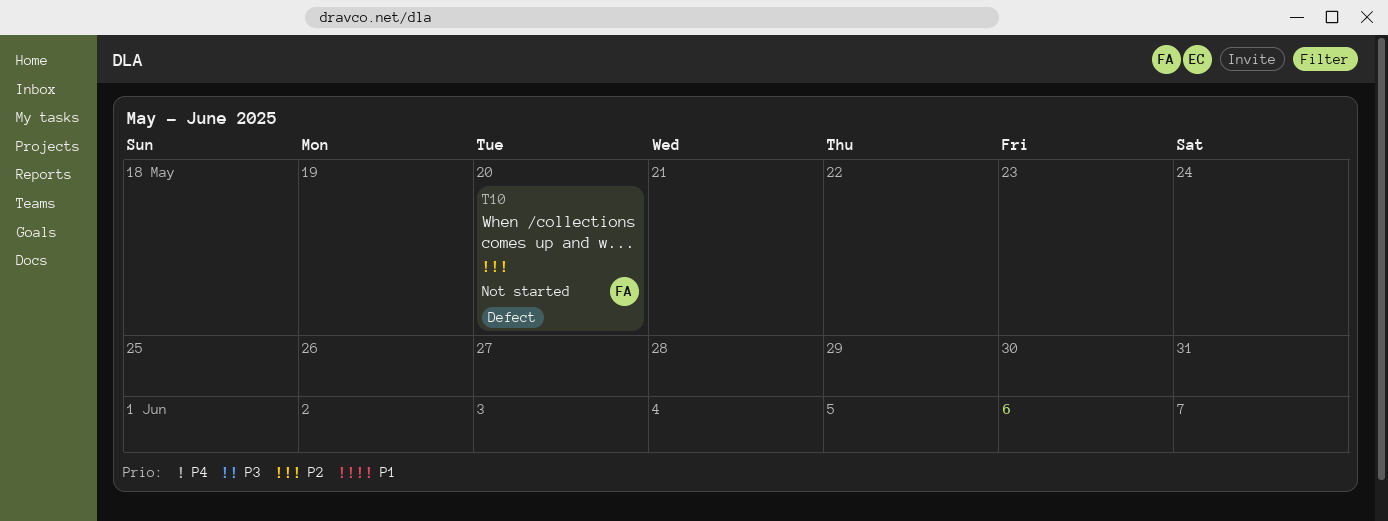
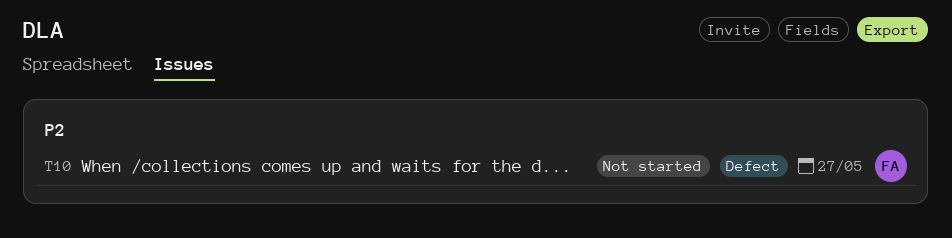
T10, due: May 20 -> May 27

